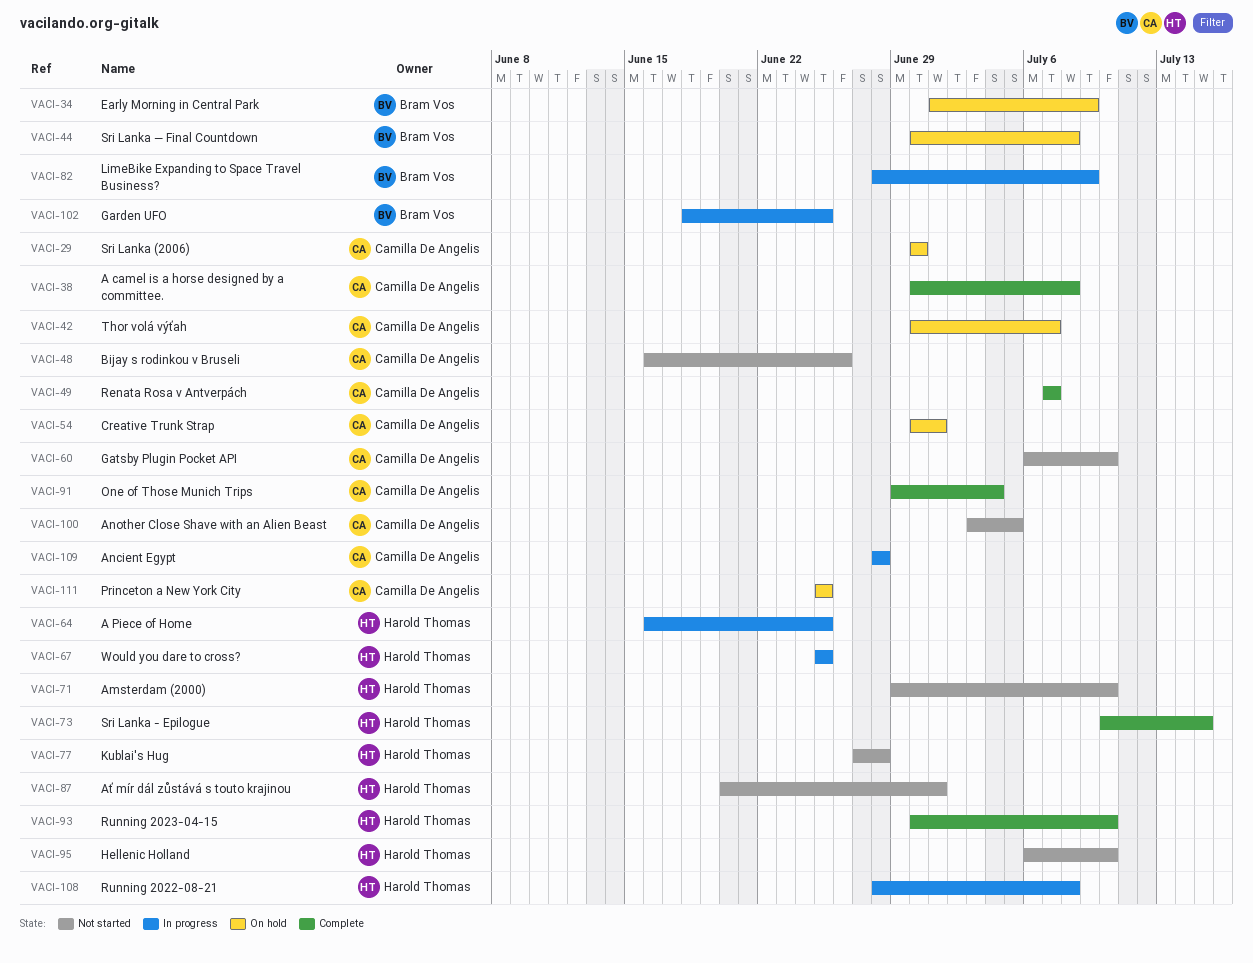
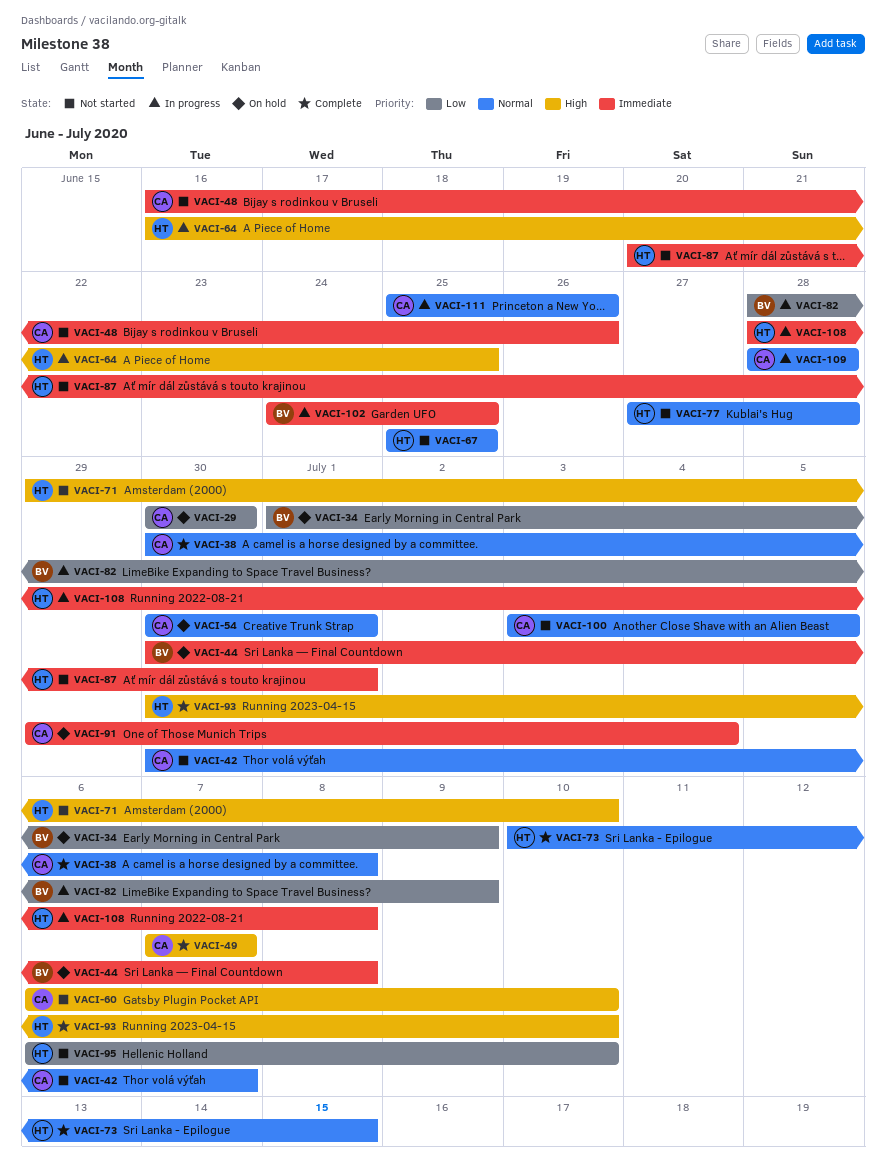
VACI-42, status: On hold -> Not started
VACI-67, status: In progress -> Not started
VACI-91, status: Complete -> On hold
VACI-102, start: Jun 18 -> Jun 24
VACI-111, status: On hold -> In progress
VACI-111, due: Jun 25 -> Jun 26

